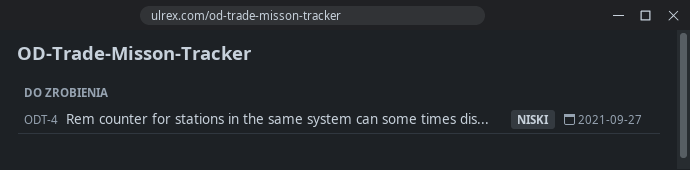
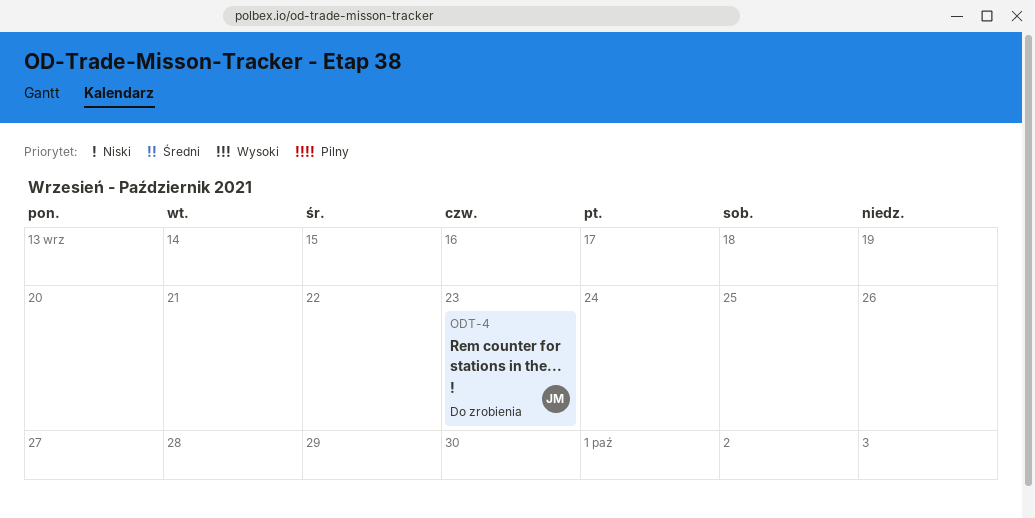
ODT-4, due: Sep 27 -> Sep 23

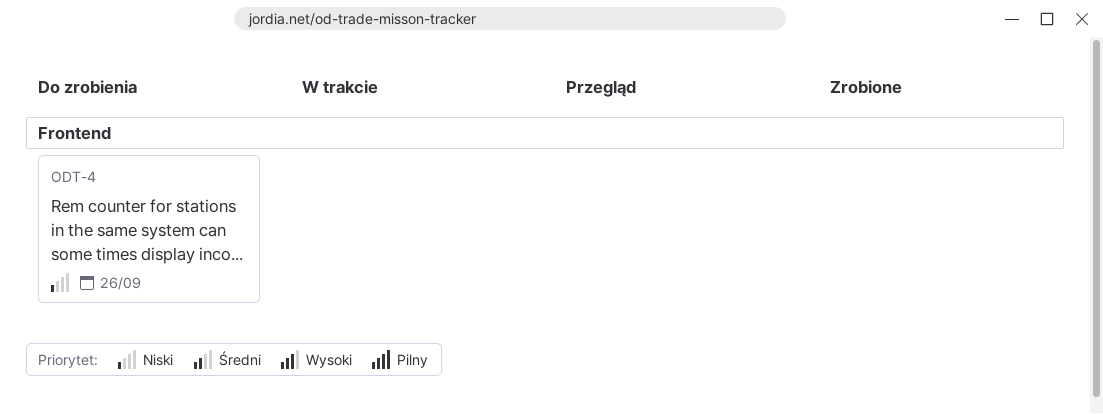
ODT-4, due: Sep 23 -> Sep 26

